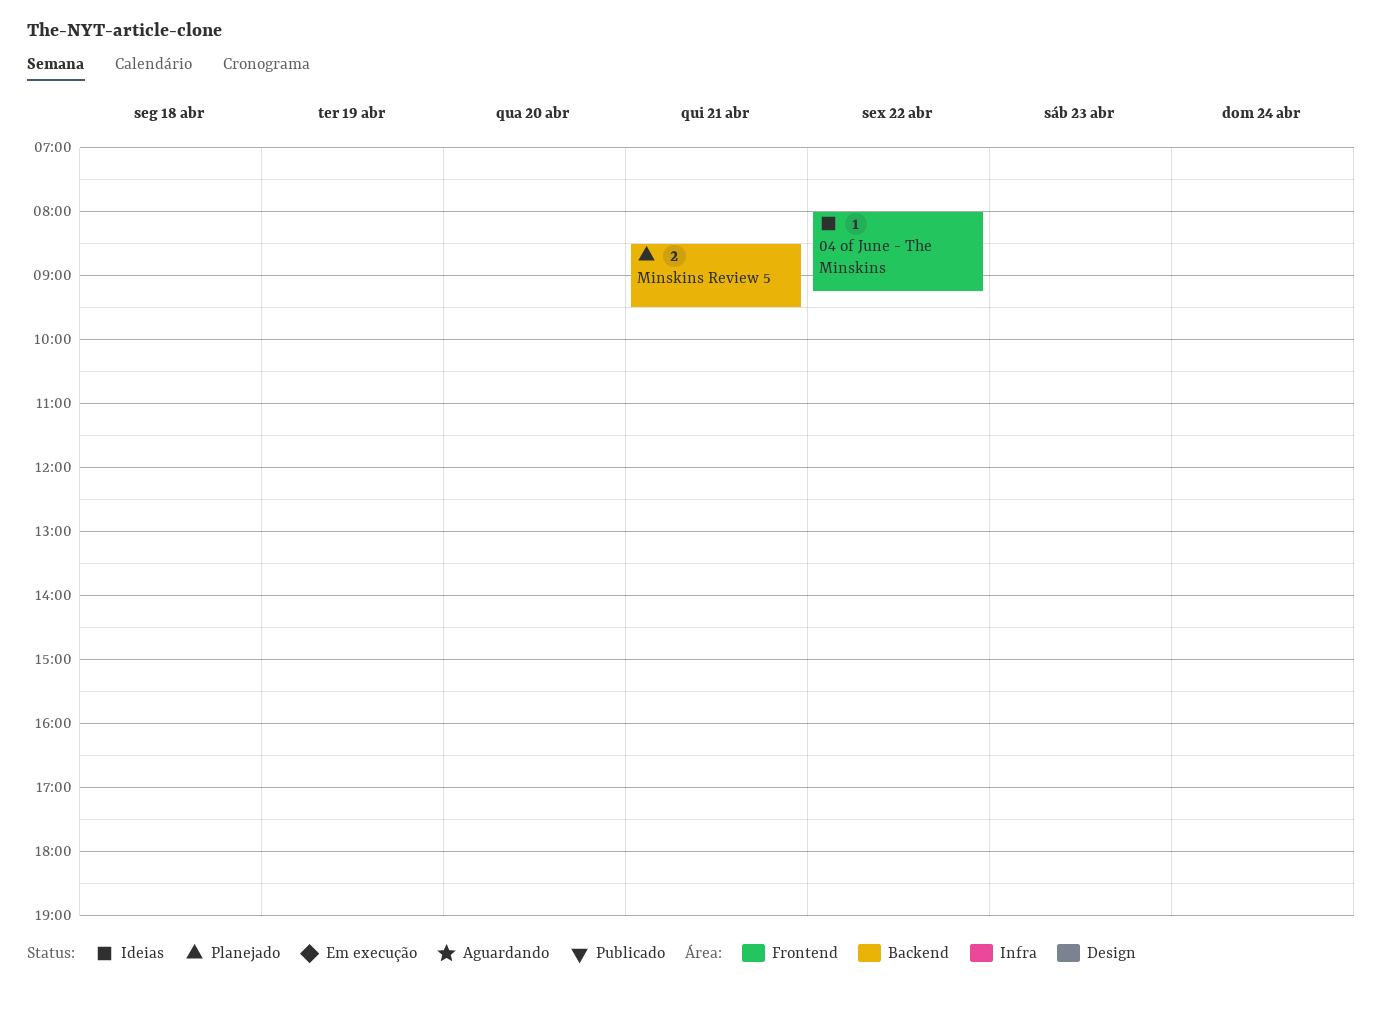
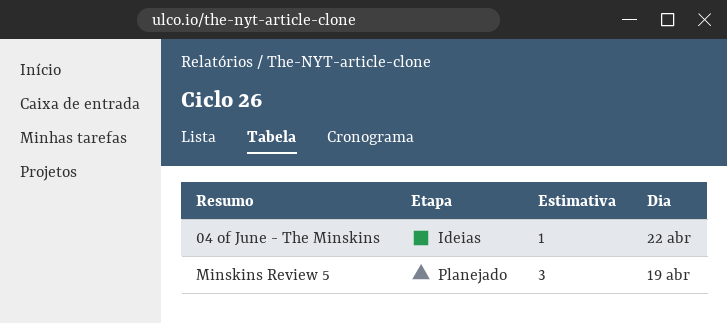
Minskins Review 5, estimate: 2 -> 3
Minskins Review 5, day: Apr 21 -> Apr 19

